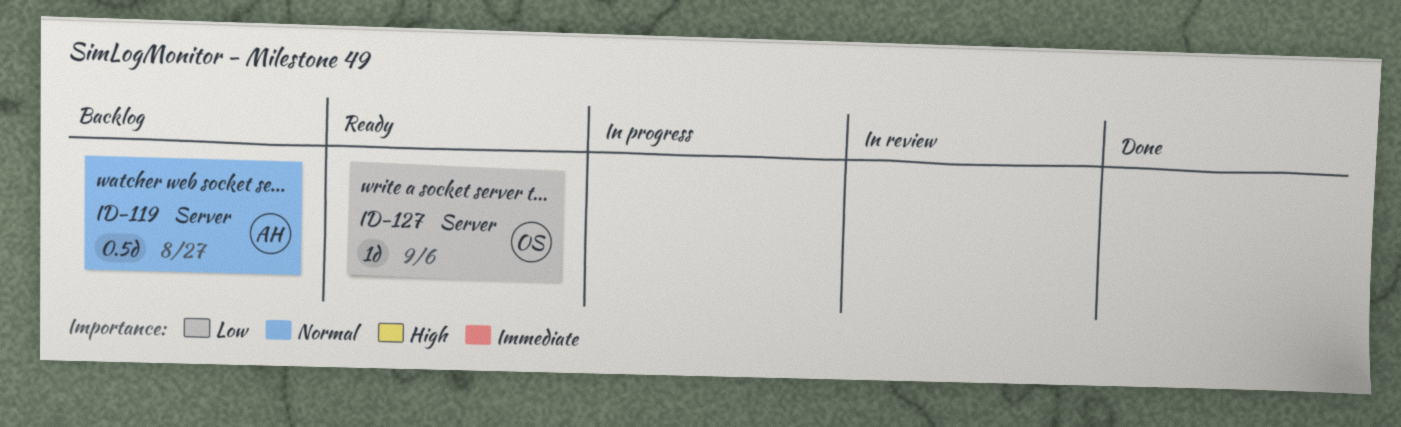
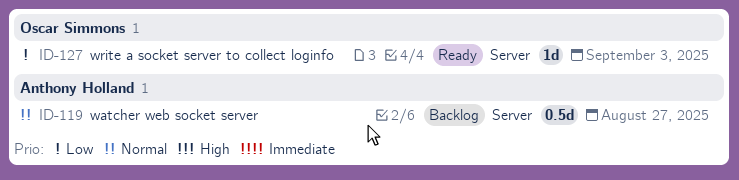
ID-127, due: Sep 6 -> Sep 3

